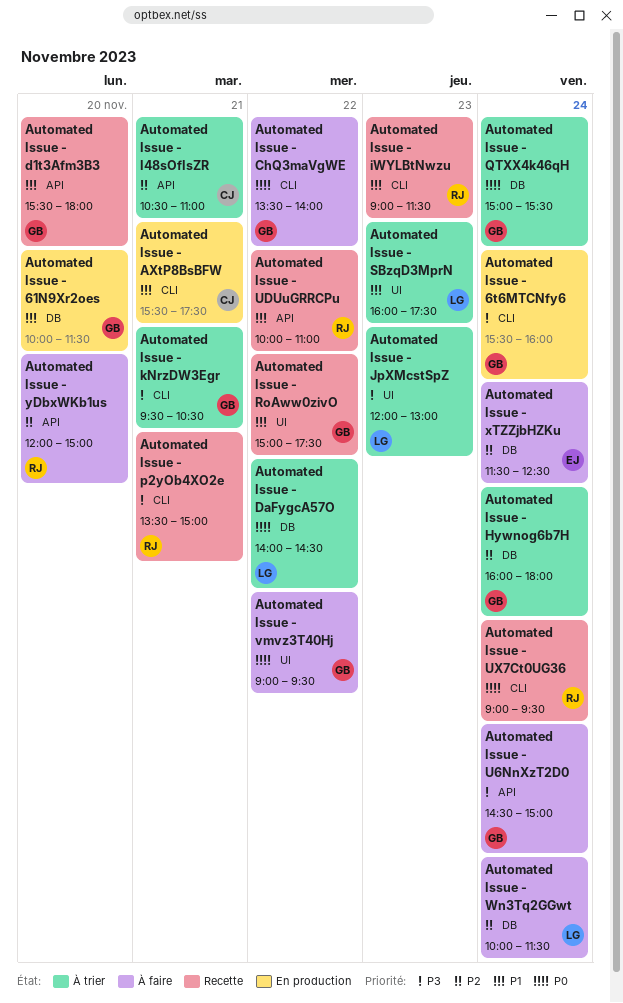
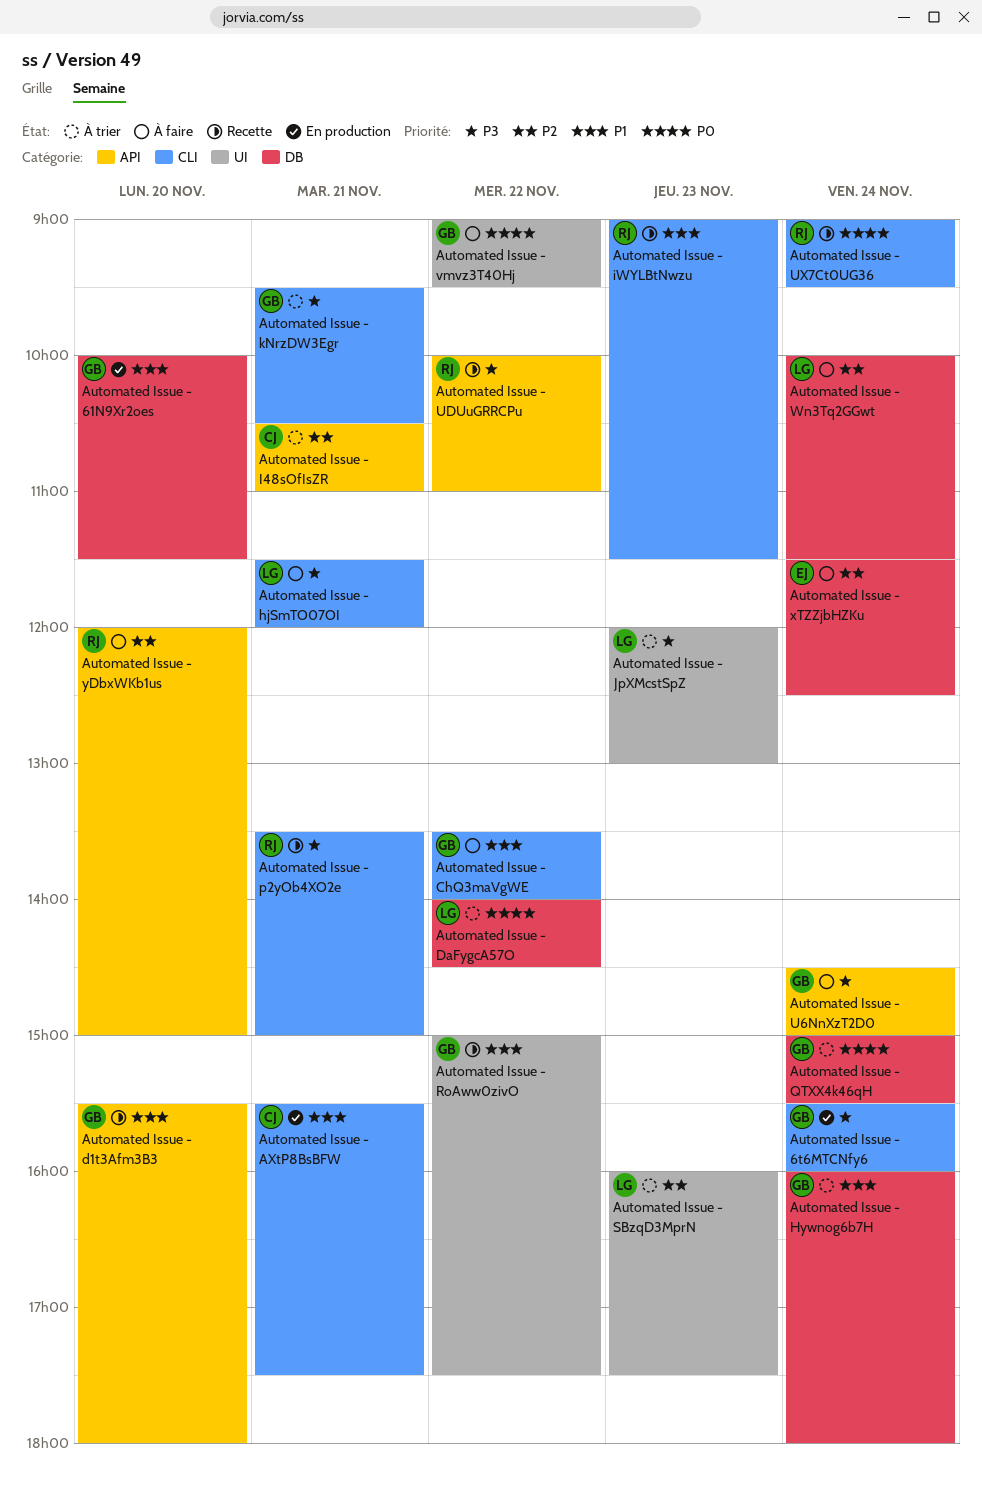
Automated Issue - ChQ3maVgWE, priority: P0 -> P1
Automated Issue - hjSmTO07OI: none -> present
Automated Issue - Hywnog6b7H, priority: P2 -> P1
Automated Issue - SBzqD3MprN, priority: P1 -> P2
Automated Issue - UDUuGRRCPu, priority: P1 -> P3

